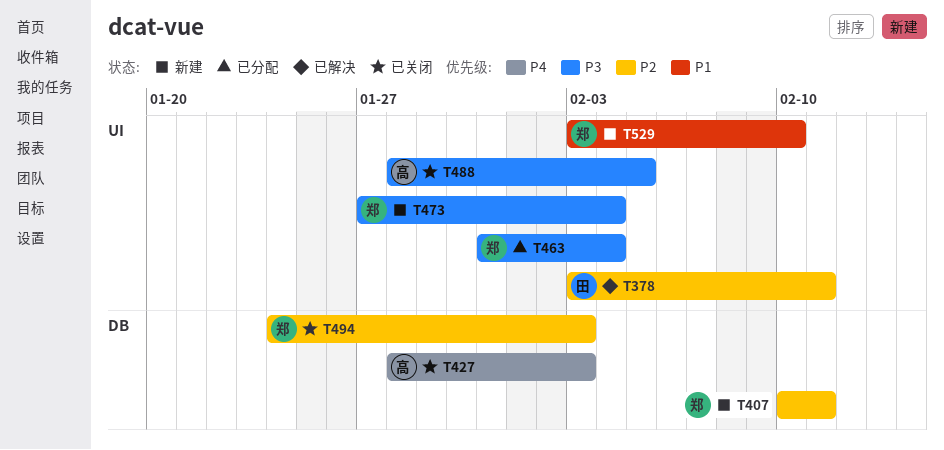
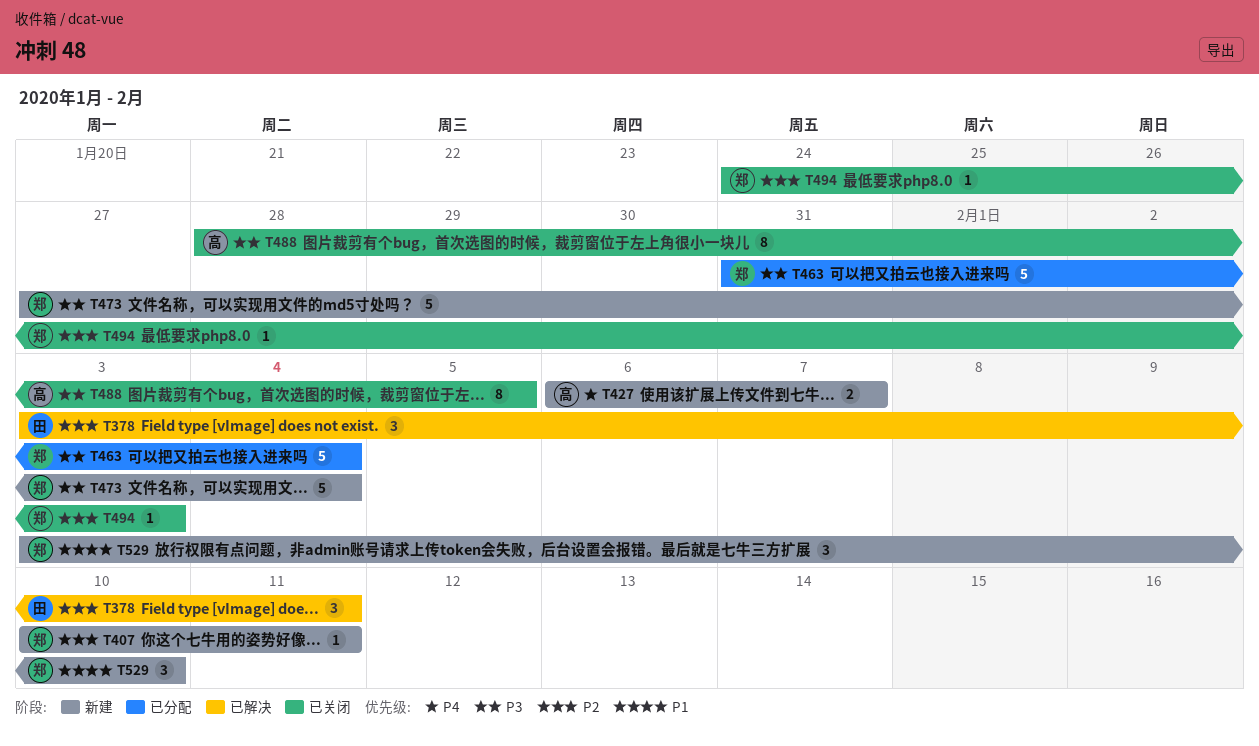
T427, status: 已关闭 -> 新建
T427, start: Jan 28 -> Feb 6
T427, due: Feb 3 -> Feb 7

